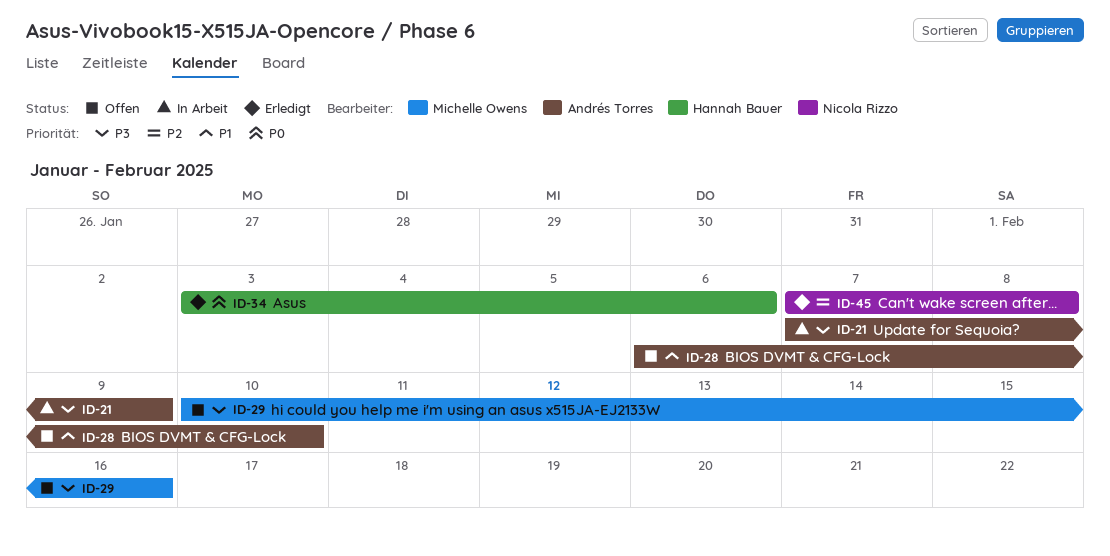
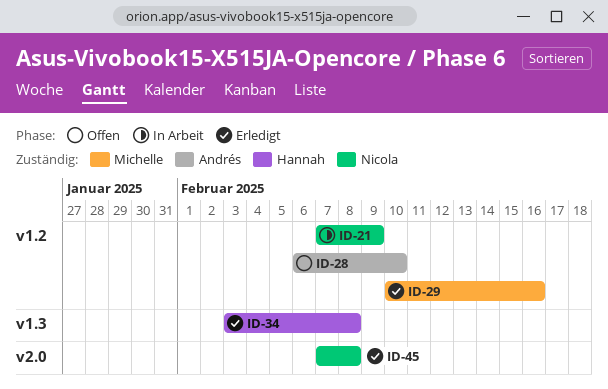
ID-21, owner: Andrés Torres -> Nicola Rizzo
ID-29, status: Offen -> Erledigt
ID-34, due: Feb 6 -> Feb 8

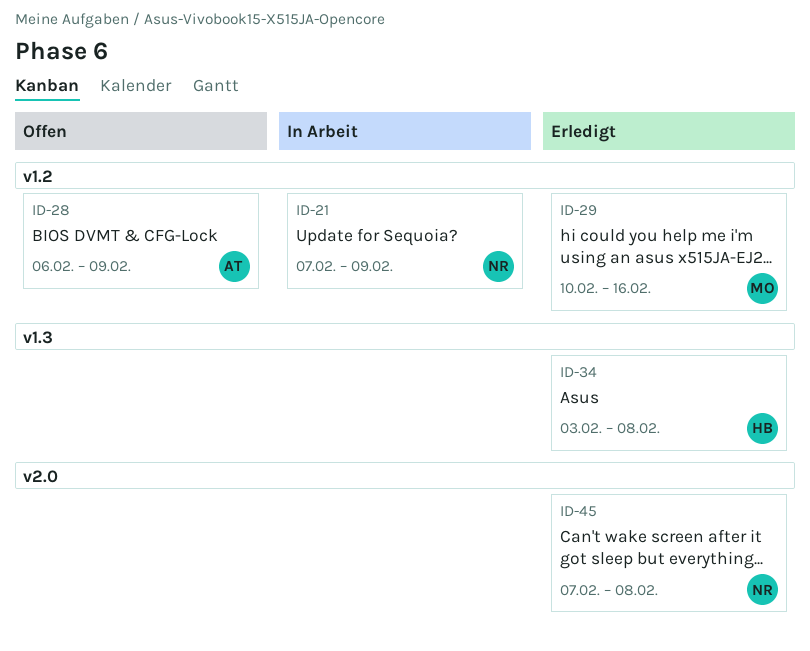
ID-28, due: Feb 10 -> Feb 9

